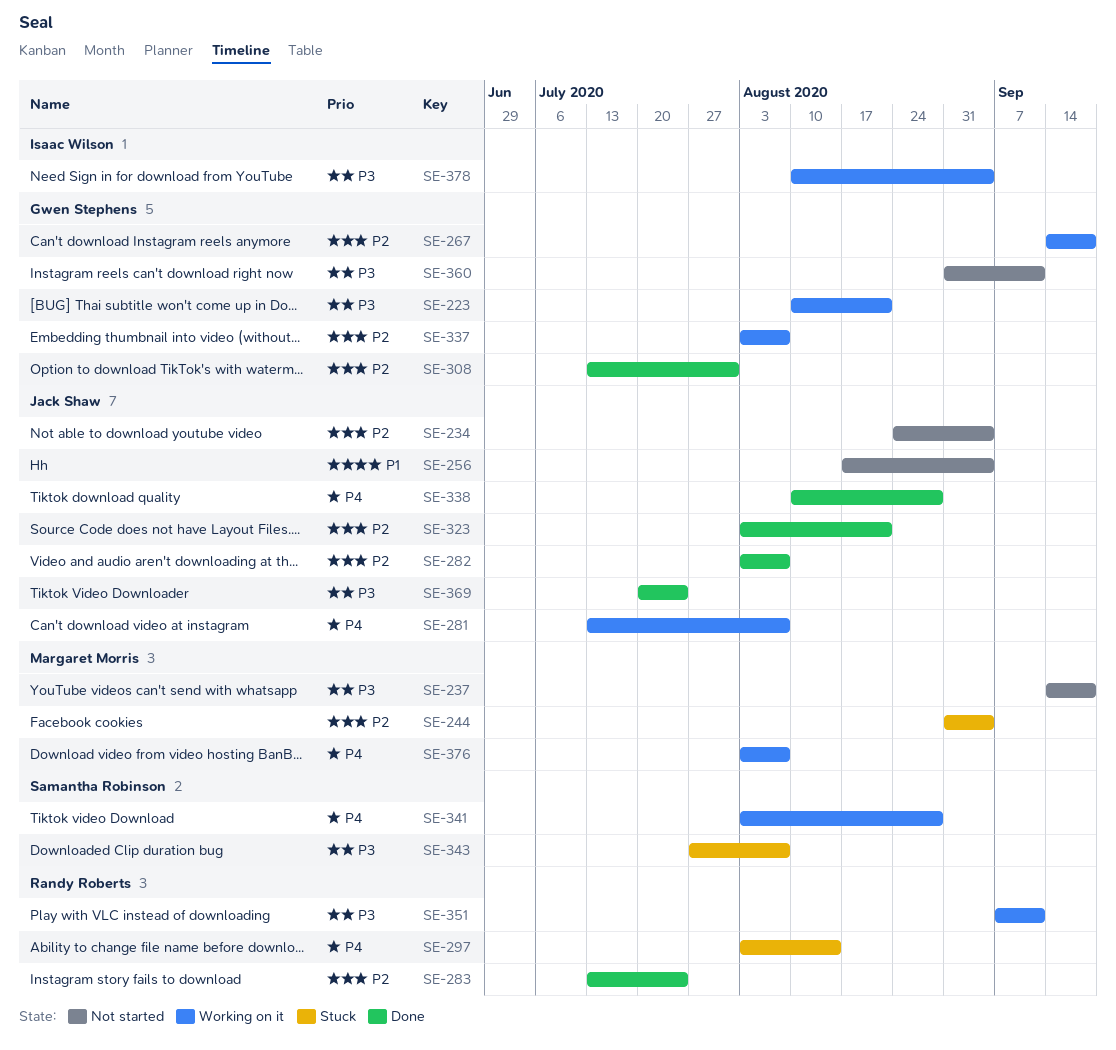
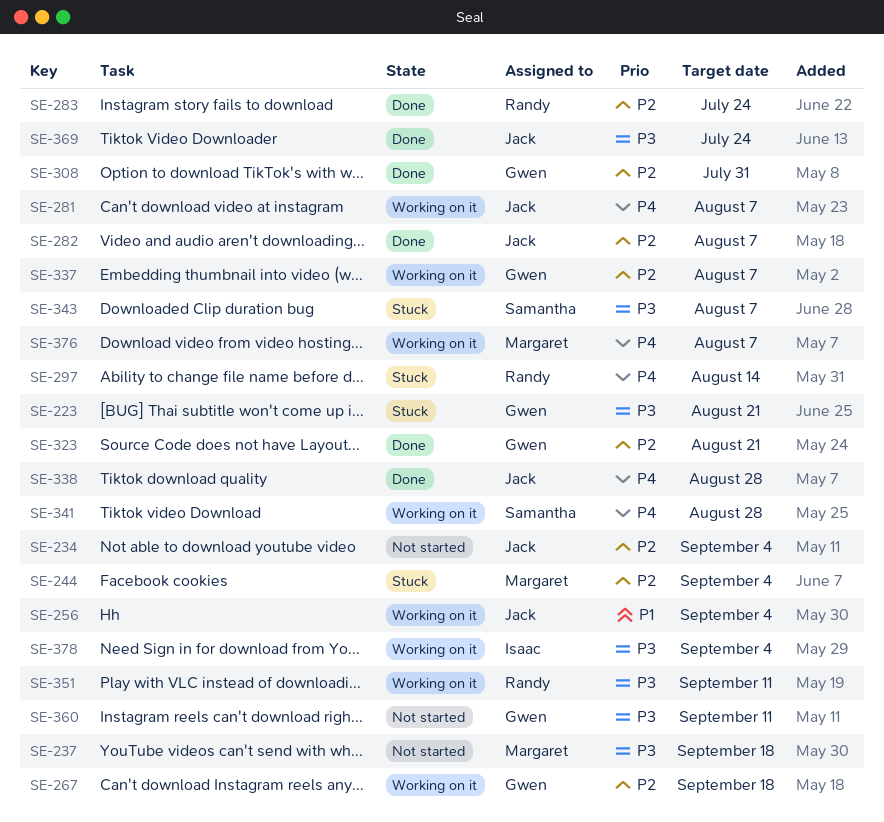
SE-223, status: Working on it -> Stuck
SE-256, status: Not started -> Working on it
SE-323, owner: Jack Shaw -> Gwen Stephens

